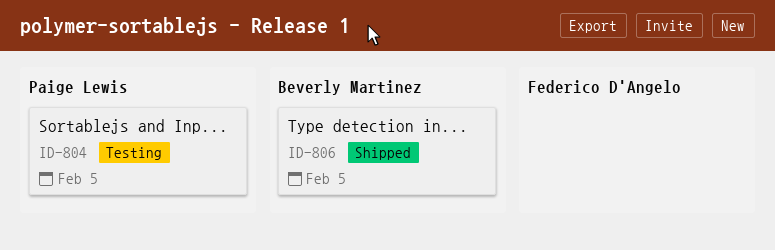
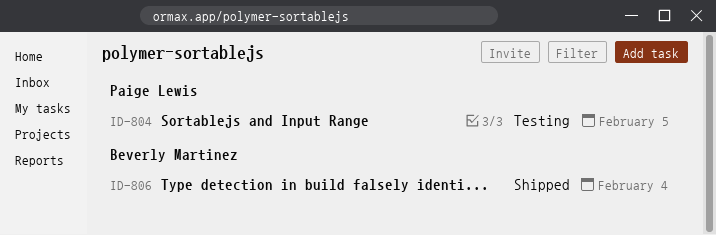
ID-806, due: Feb 5 -> Feb 4

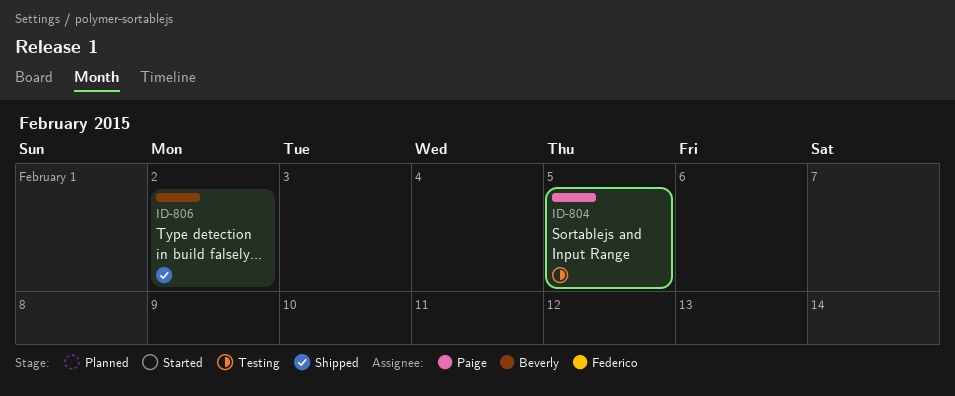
ID-806, due: Feb 4 -> Feb 2

